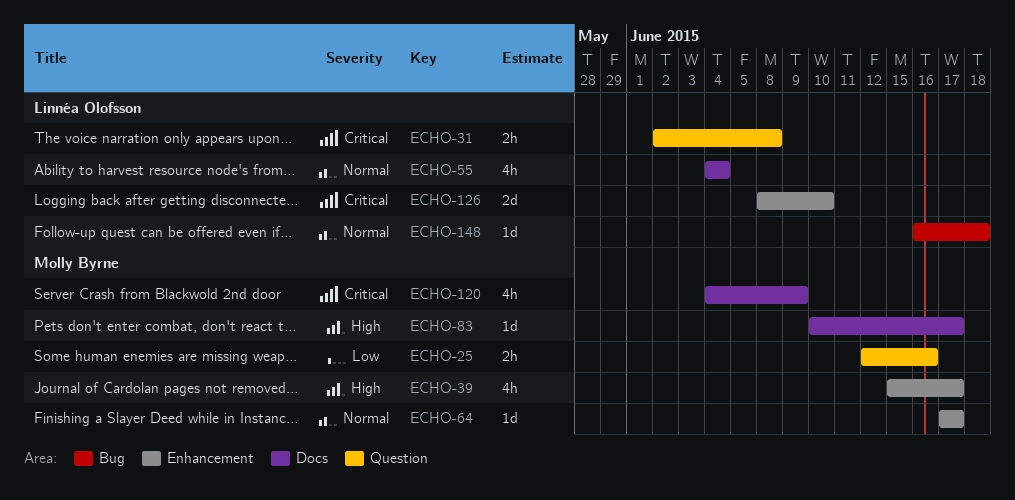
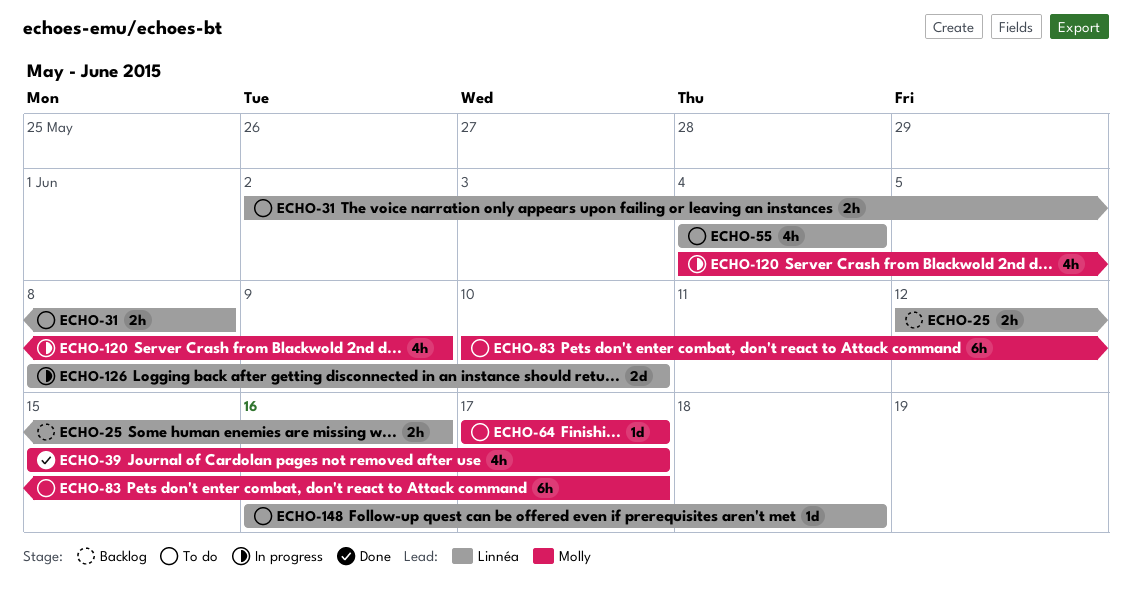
ECHO-25, owner: Molly Byrne -> Linnéa Olofsson
ECHO-83, estimate: 1d -> 6h

